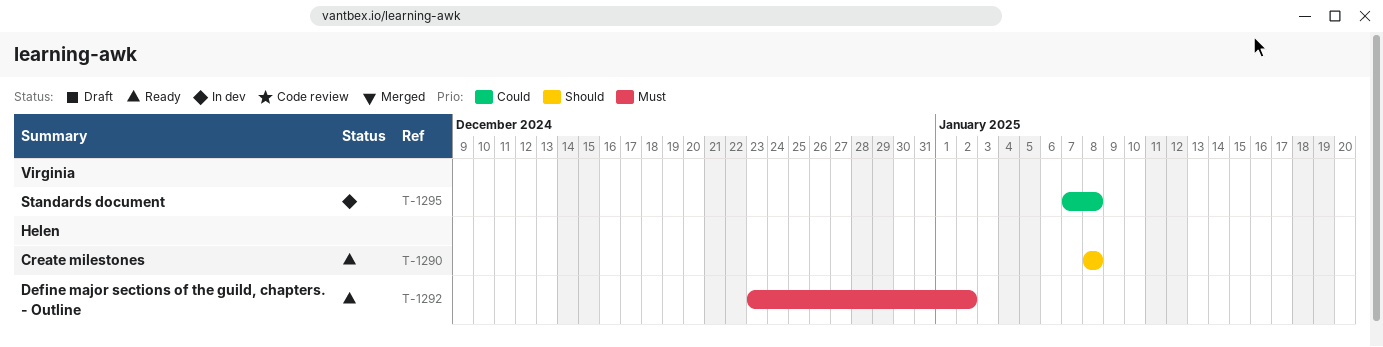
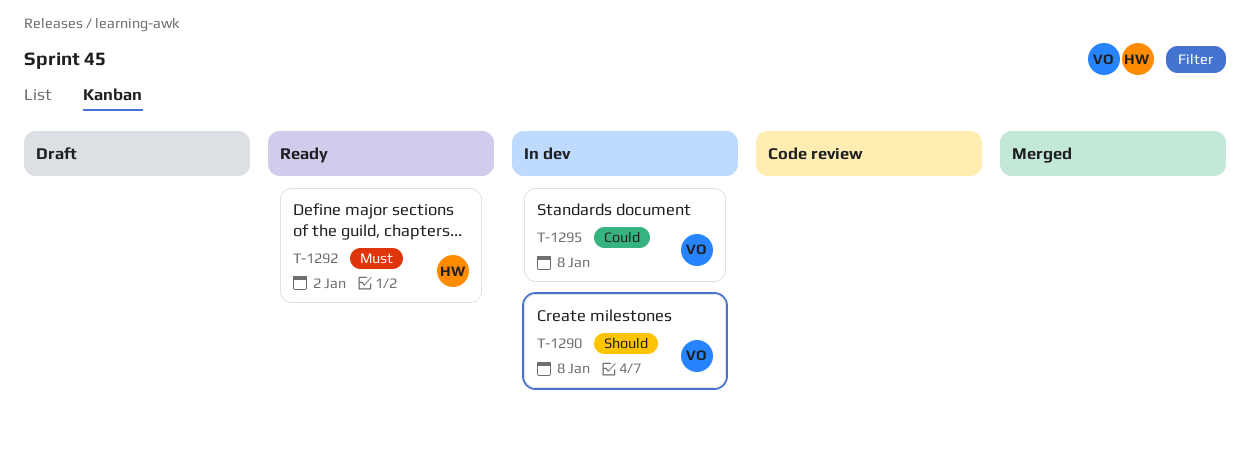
T-1290, status: Ready -> In dev
T-1290, owner: Helen -> Virginia

